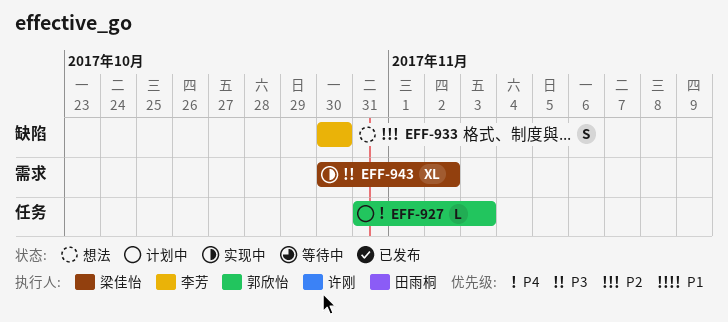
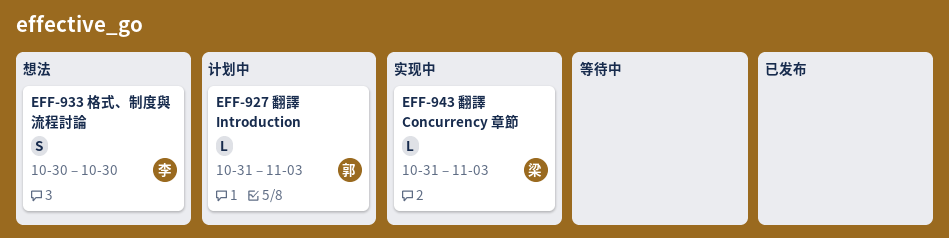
EFF-943, estimate: XL -> L
EFF-943, start: Oct 30 -> Oct 31
EFF-943, due: Nov 2 -> Nov 3

